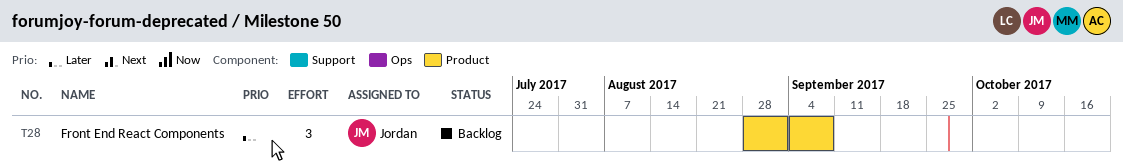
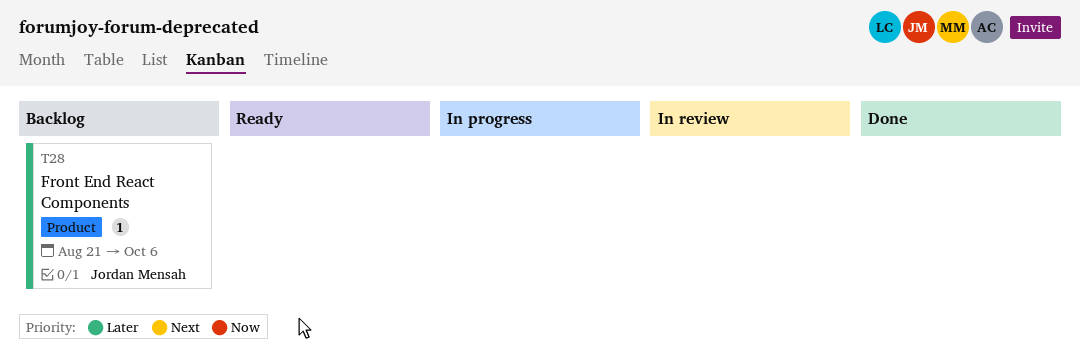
T28, estimate: 3 -> 1
T28, start: Aug 28 -> Aug 21
T28, due: Sep 8 -> Oct 6

